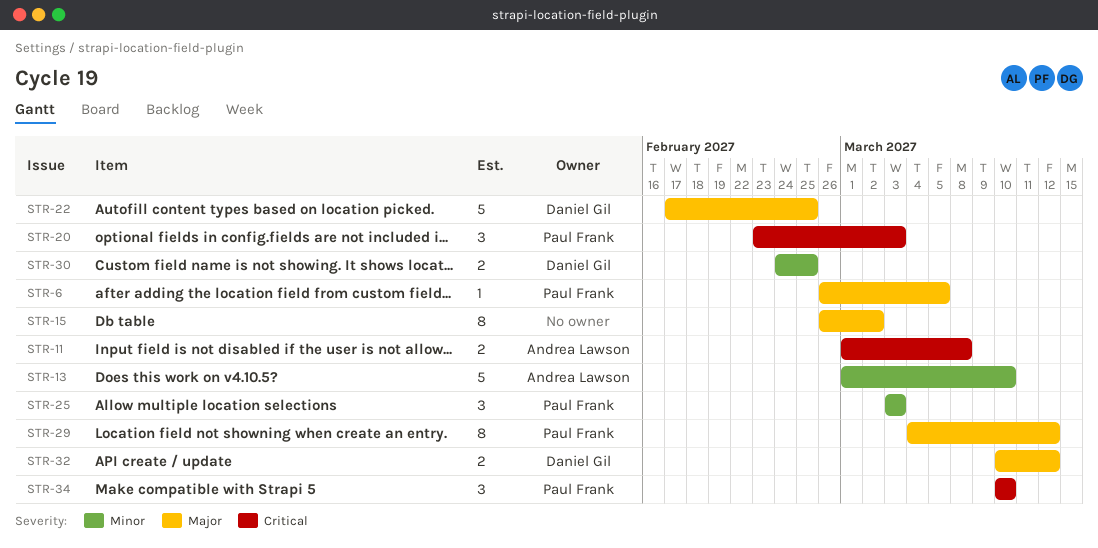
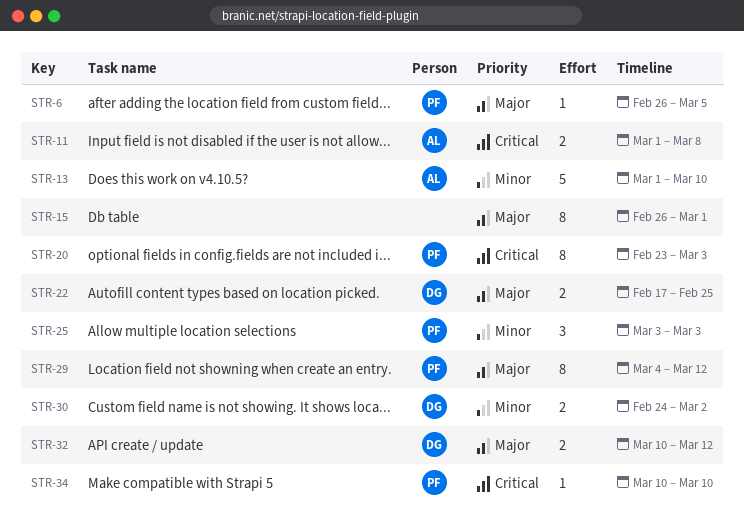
STR-15, due: Mar 2 -> Mar 1
STR-20, estimate: 3 -> 8
STR-22, estimate: 5 -> 2
STR-30, due: Feb 25 -> Mar 2
STR-34, estimate: 3 -> 1

